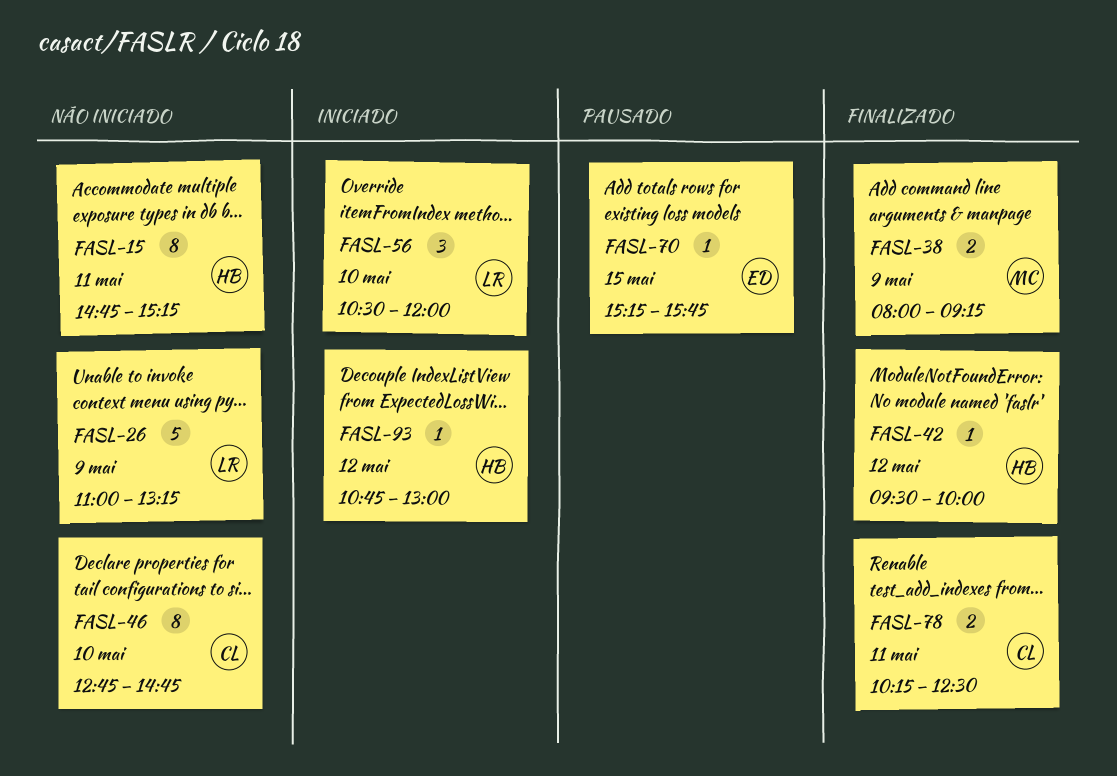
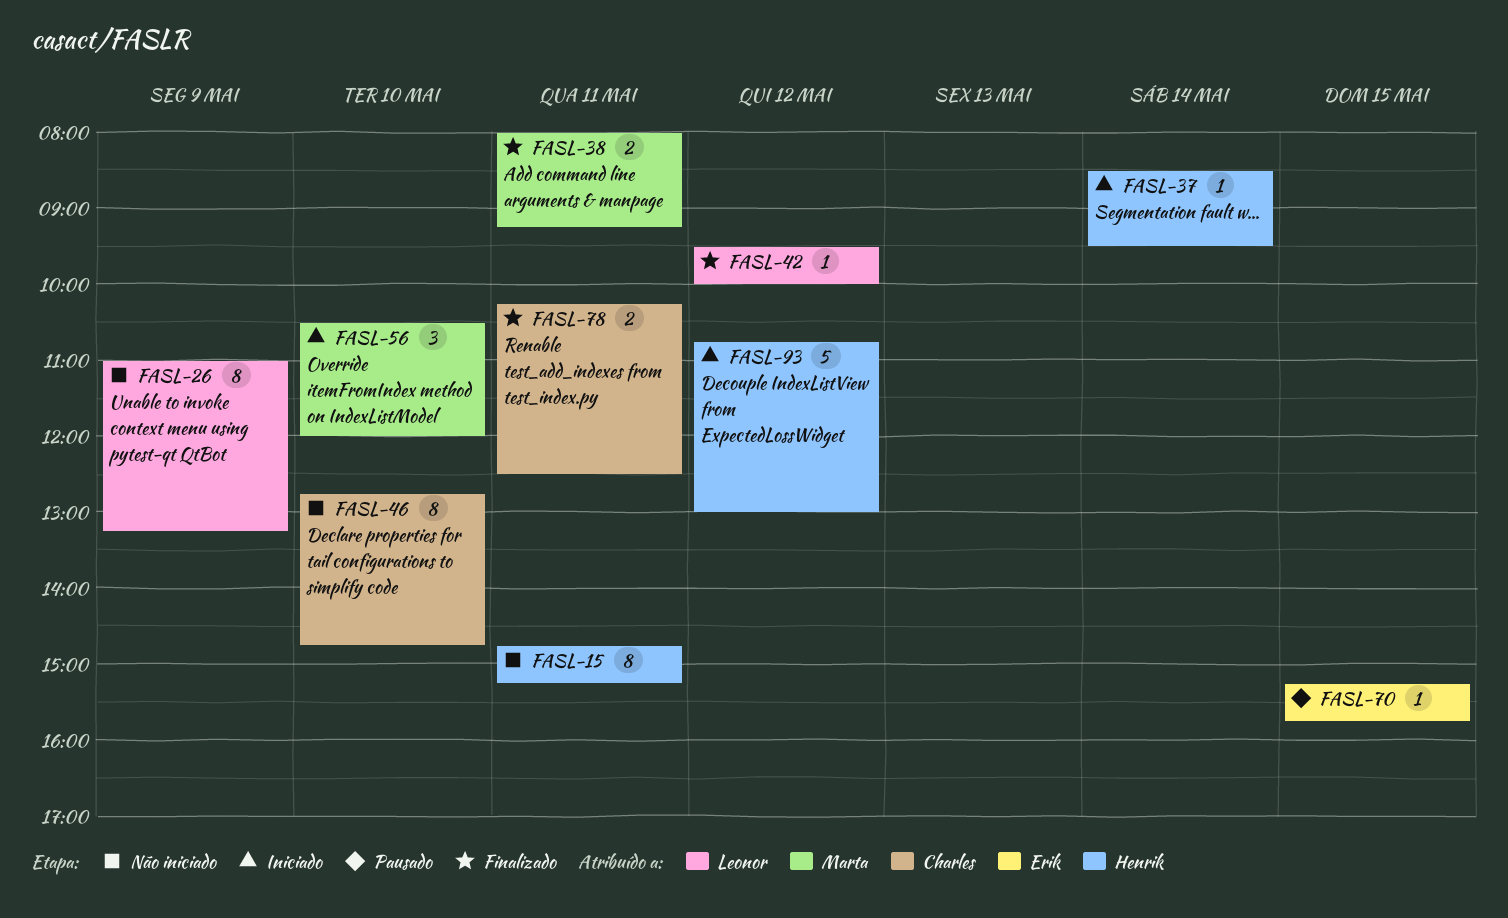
FASL-26, estimate: 5 -> 8
FASL-37: none -> present
FASL-38, day: May 9 -> May 11
FASL-42, owner: Henrik -> Leonor
FASL-56, owner: Leonor -> Marta
FASL-93, estimate: 1 -> 5

